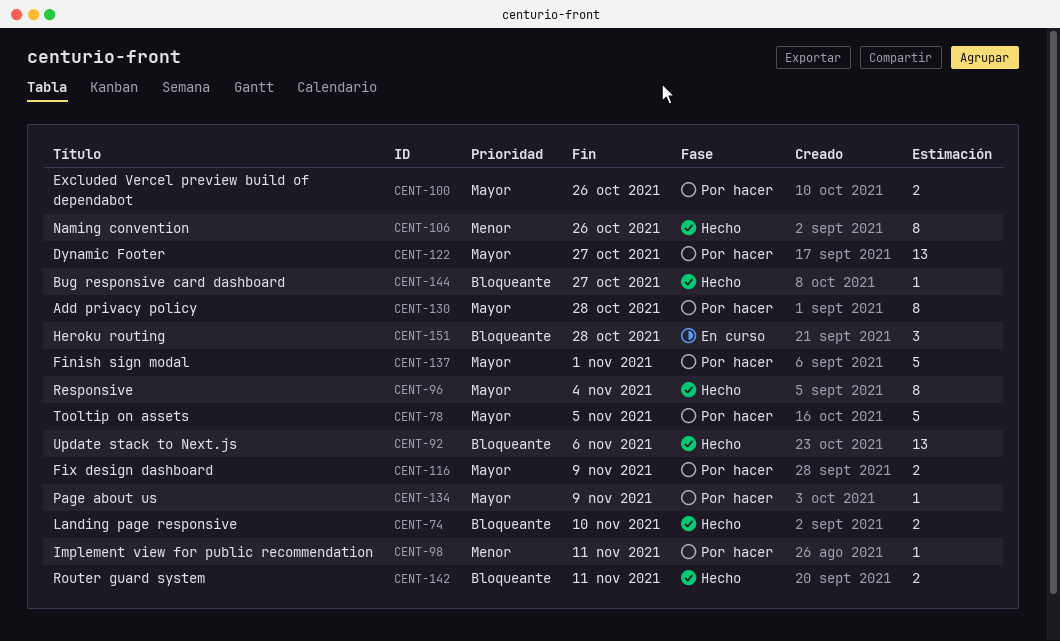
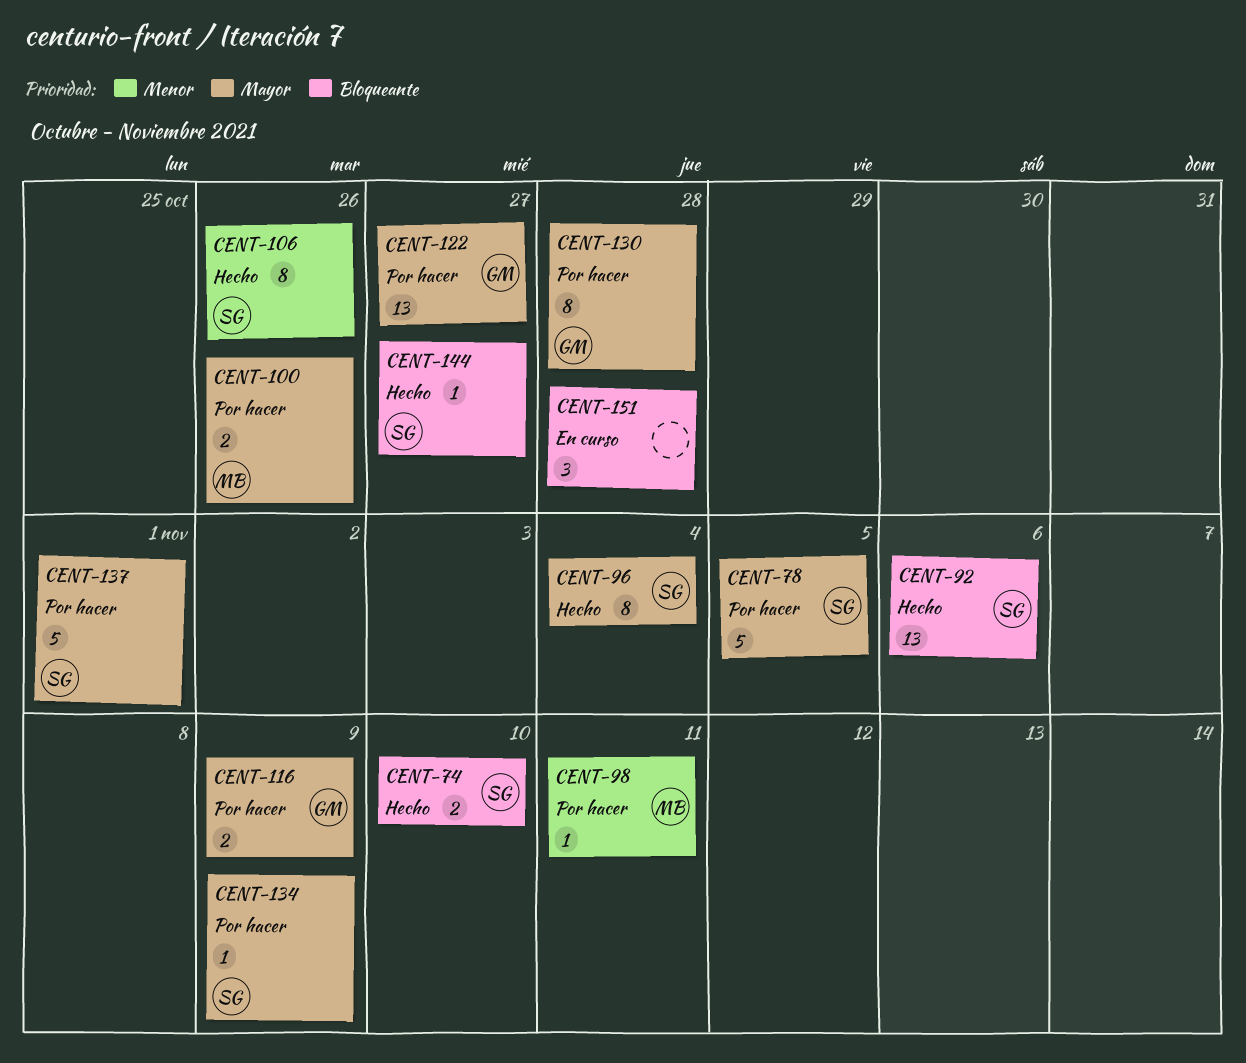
CENT-142: present -> none

